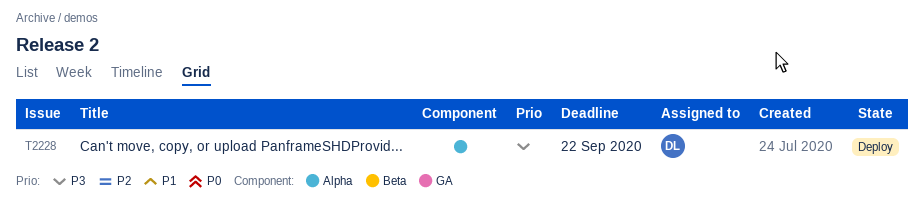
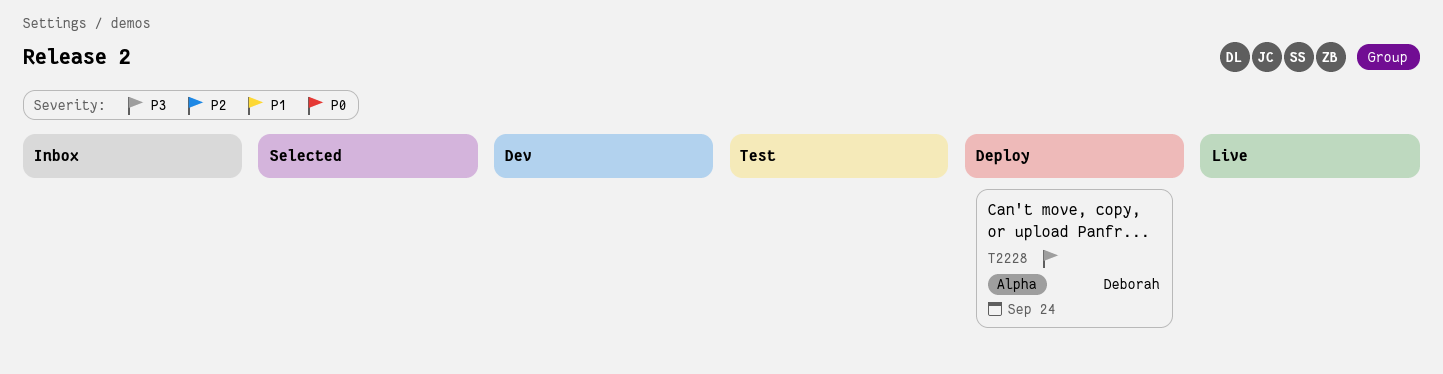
T2228, due: Sep 22 -> Sep 24

